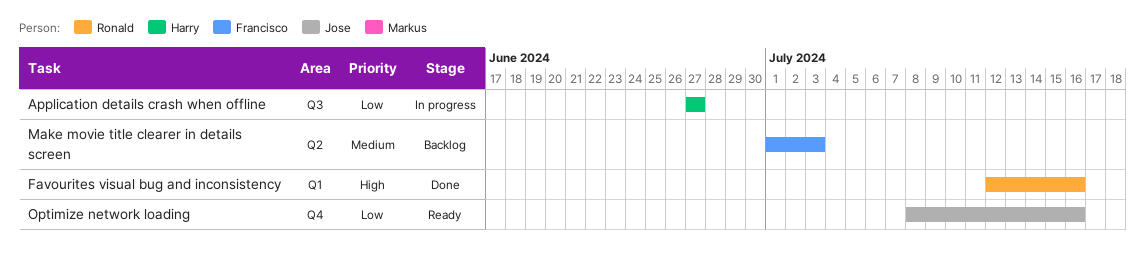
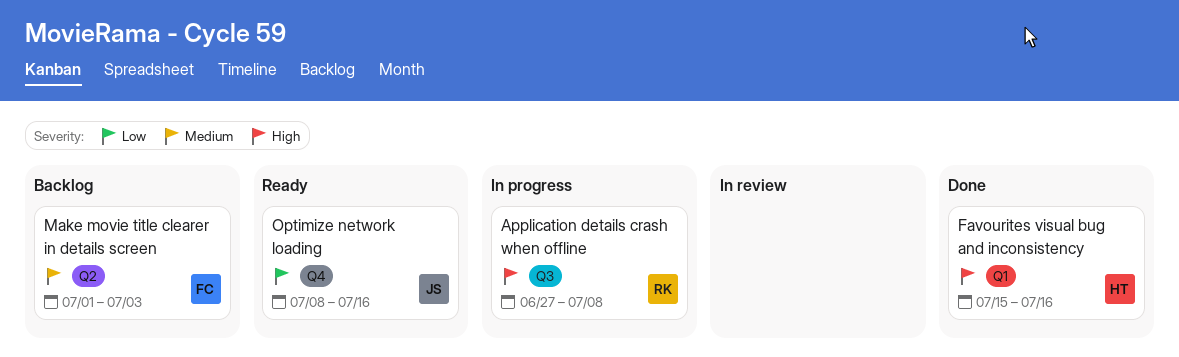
Application details crash when offline, owner: Harry -> Ronald
Application details crash when offline, priority: Low -> High
Application details crash when offline, due: Jun 27 -> Jul 8
Favourites visual bug and inconsistency, owner: Ronald -> Harry
Favourites visual bug and inconsistency, start: Jul 12 -> Jul 15

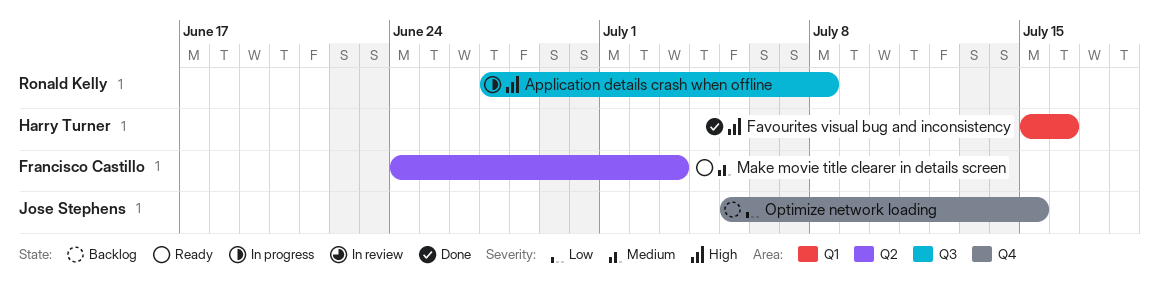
Make movie title clearer in details screen, status: Backlog -> Ready
Make movie title clearer in details screen, start: Jul 1 -> Jun 24
Optimize network loading, status: Ready -> Backlog
Optimize network loading, start: Jul 8 -> Jul 5
Optimize network loading, due: Jul 16 -> Jul 15

